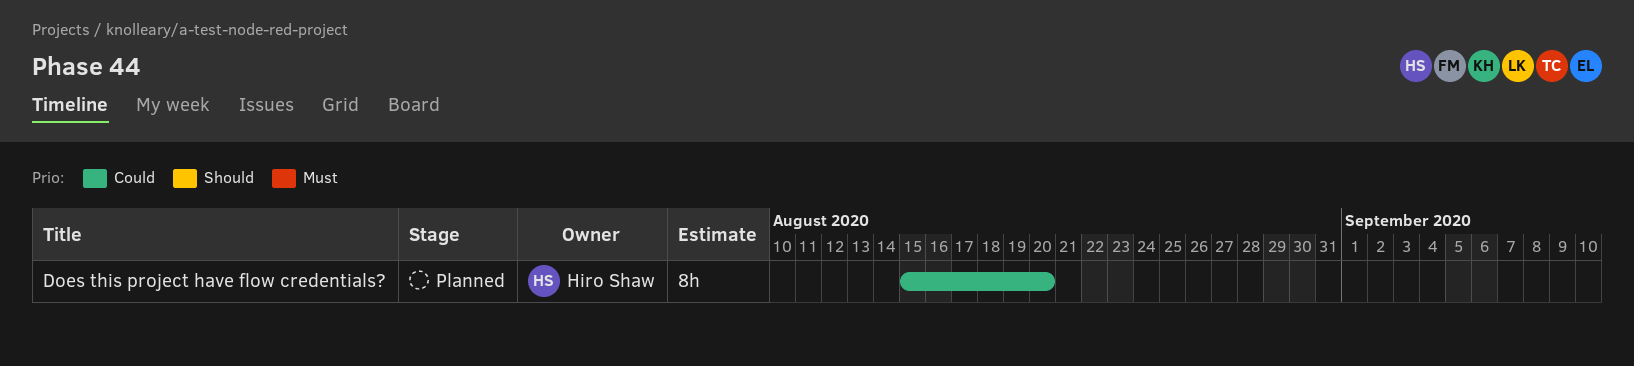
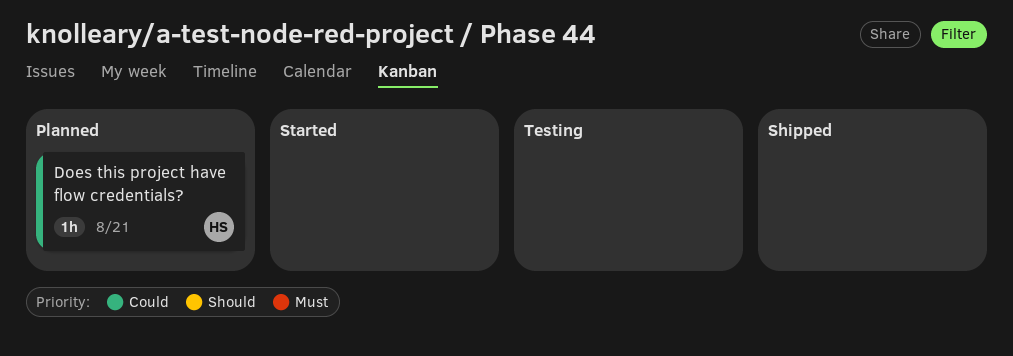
Does this project have flow credentials?, estimate: 8h -> 1h
Does this project have flow credentials?, due: Aug 20 -> Aug 21

